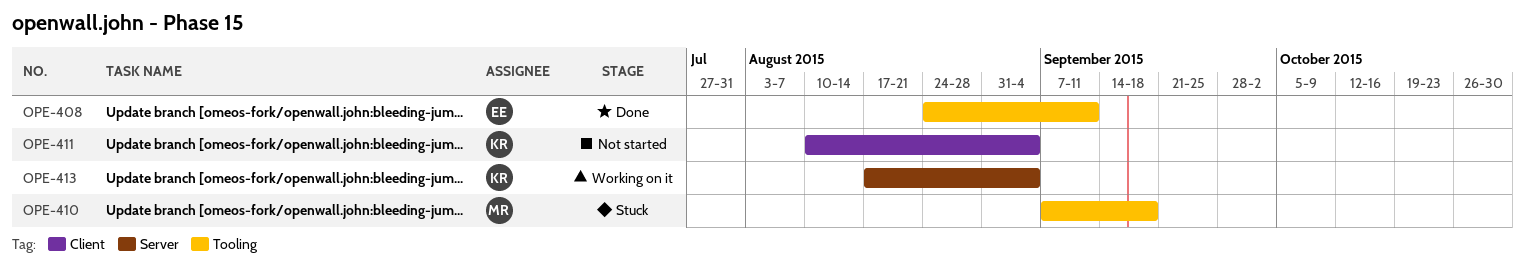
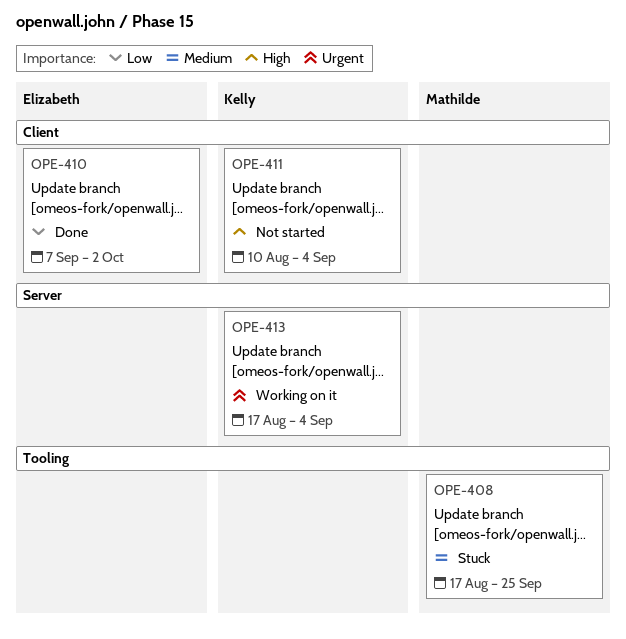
OPE-408, status: Done -> Stuck
OPE-408, owner: Elizabeth -> Mathilde
OPE-408, start: Aug 24 -> Aug 17
OPE-408, due: Sep 11 -> Sep 25
OPE-410, status: Stuck -> Done
OPE-410, owner: Mathilde -> Elizabeth
OPE-410, label: Tooling -> Client
OPE-410, due: Sep 18 -> Oct 2

